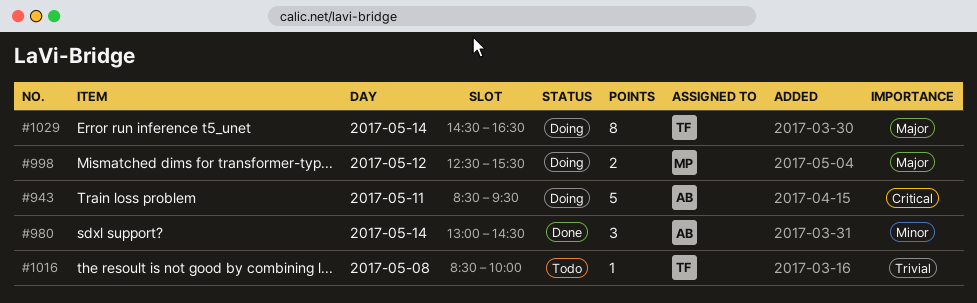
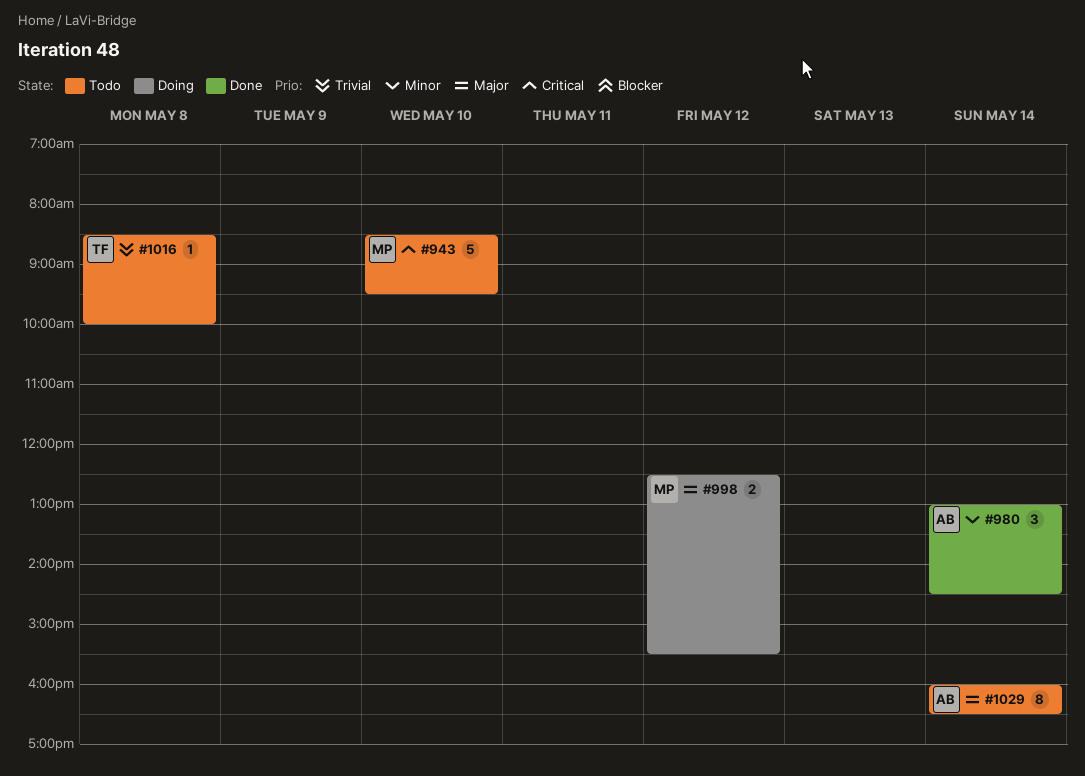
#943, status: Doing -> Todo
#943, owner: AB -> MP
#943, day: May 11 -> May 10
#1029, status: Doing -> Todo
#1029, owner: TF -> AB
#1029, begins: 14:30 -> 16:00

